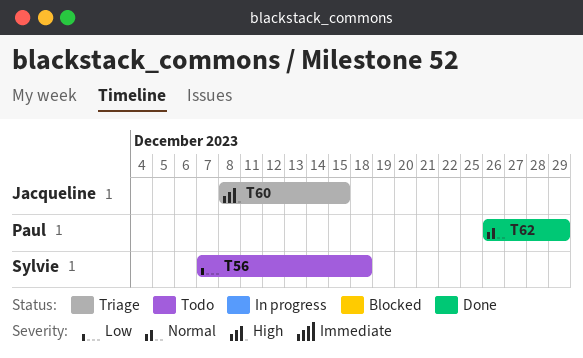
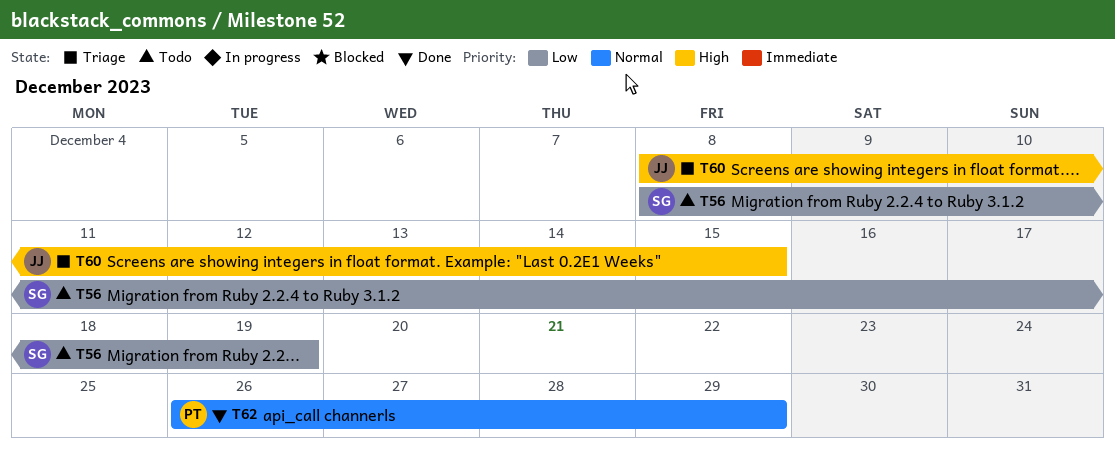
T56, start: Dec 7 -> Dec 8
T56, due: Dec 18 -> Dec 19

